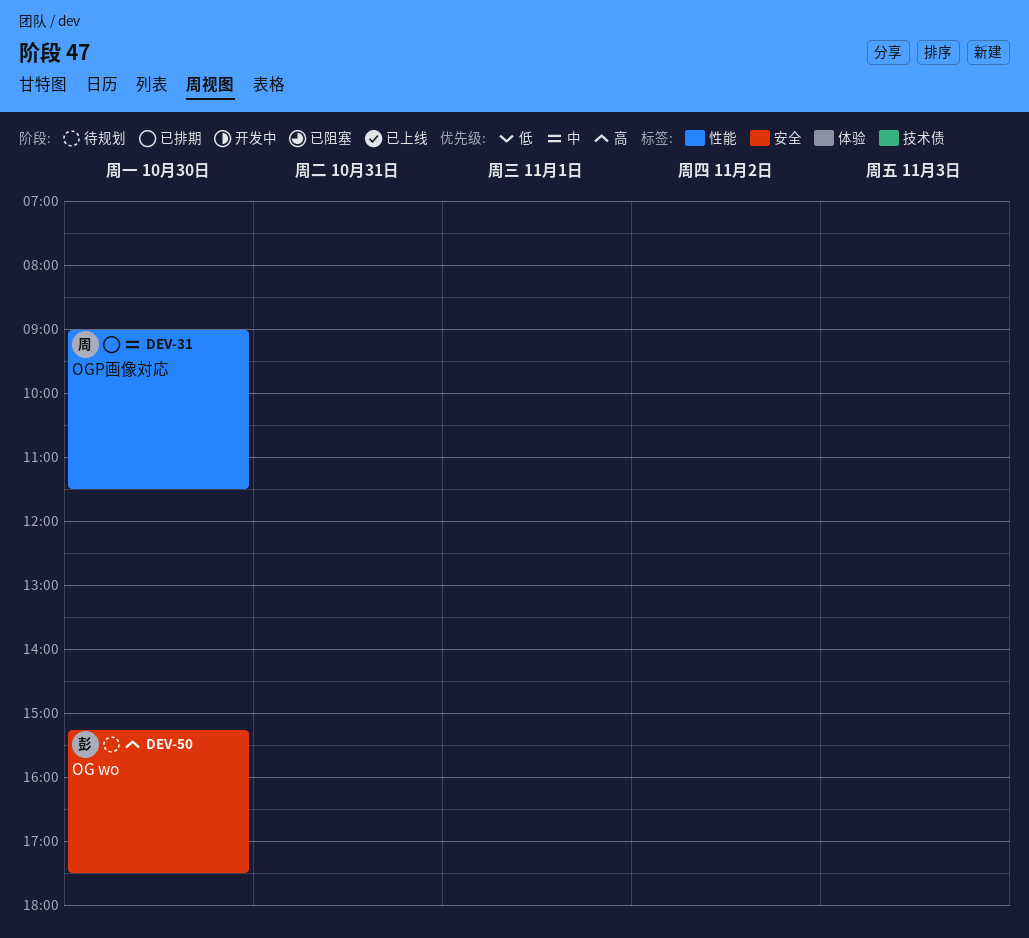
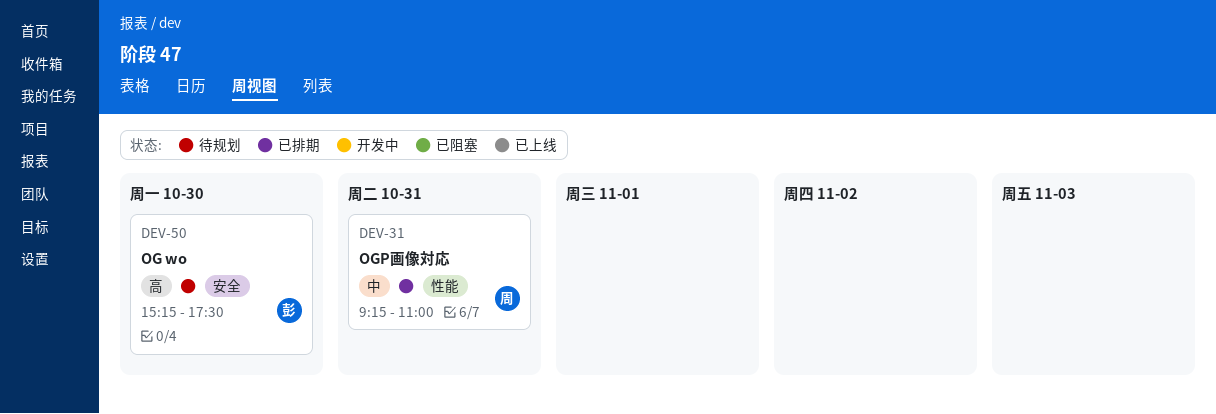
DEV-31, day: Oct 30 -> Oct 31
DEV-31, begins: 09:00 -> 09:15
DEV-31, ends: 11:30 -> 11:00

